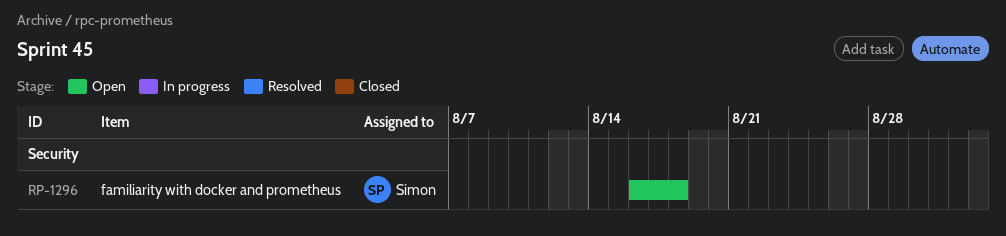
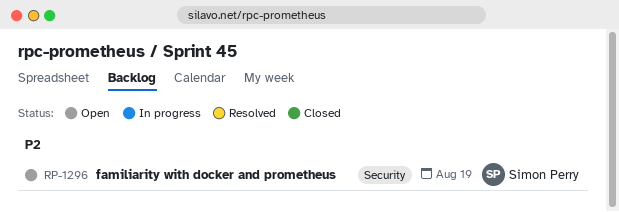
RP-1296, due: Aug 18 -> Aug 19

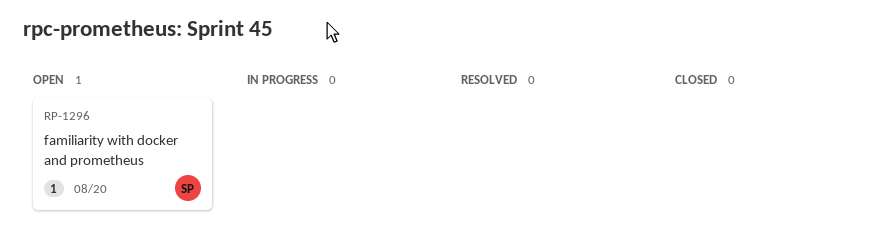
RP-1296, due: Aug 19 -> Aug 20

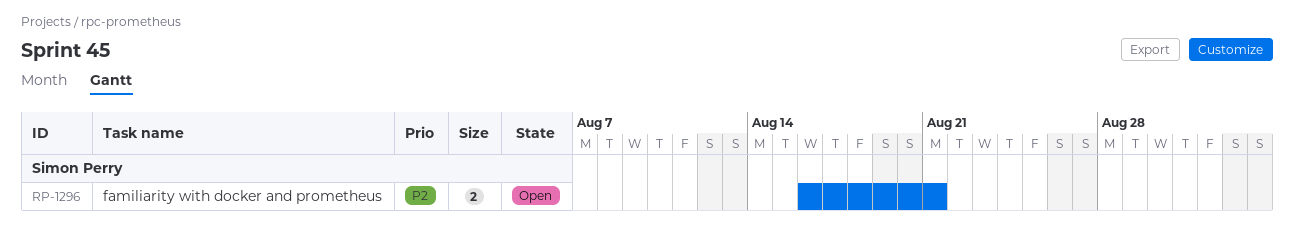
RP-1296, estimate: 1 -> 2
RP-1296, due: Aug 20 -> Aug 21

